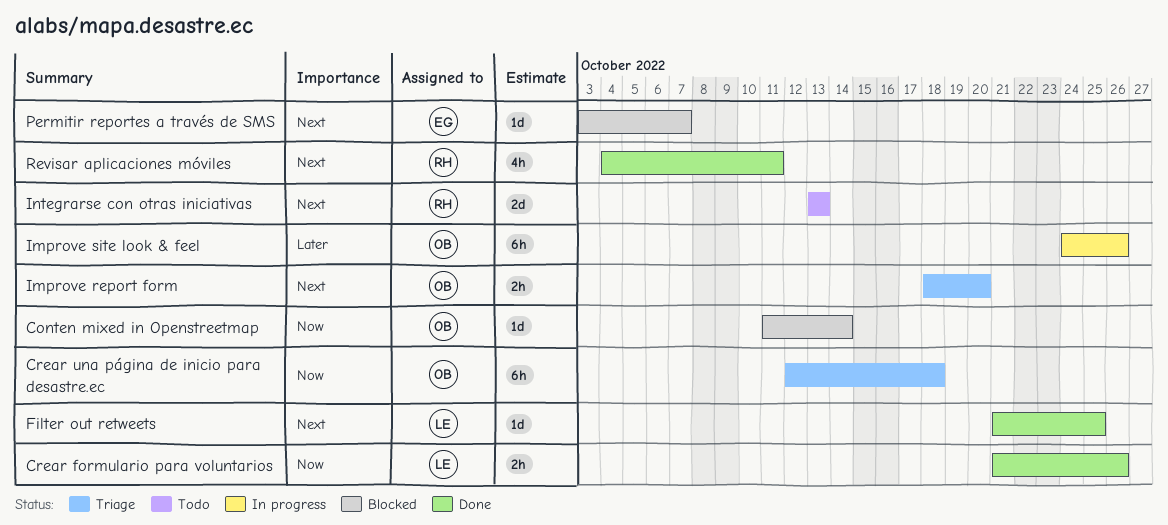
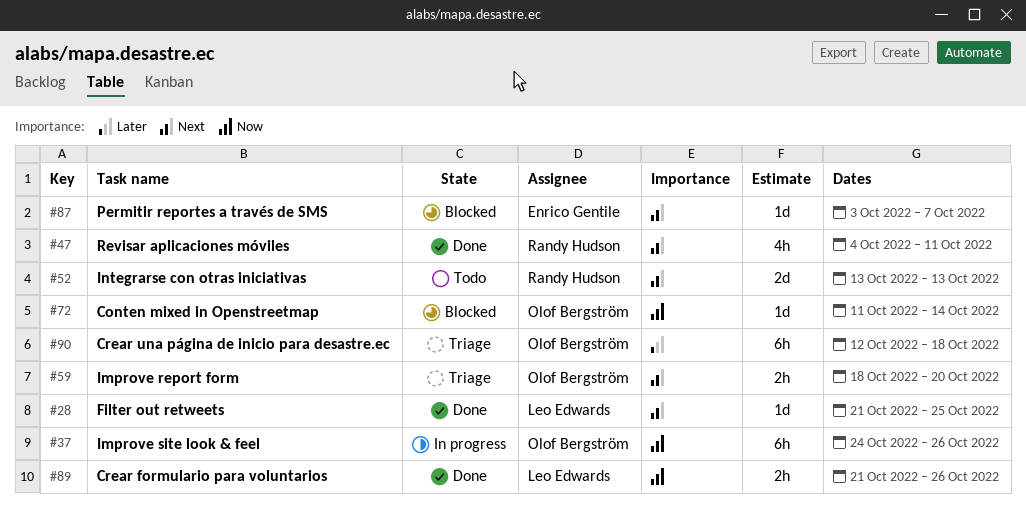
Crear una página de inicio para desastre.ec, priority: Now -> Later
Improve site look & feel, priority: Later -> Now

